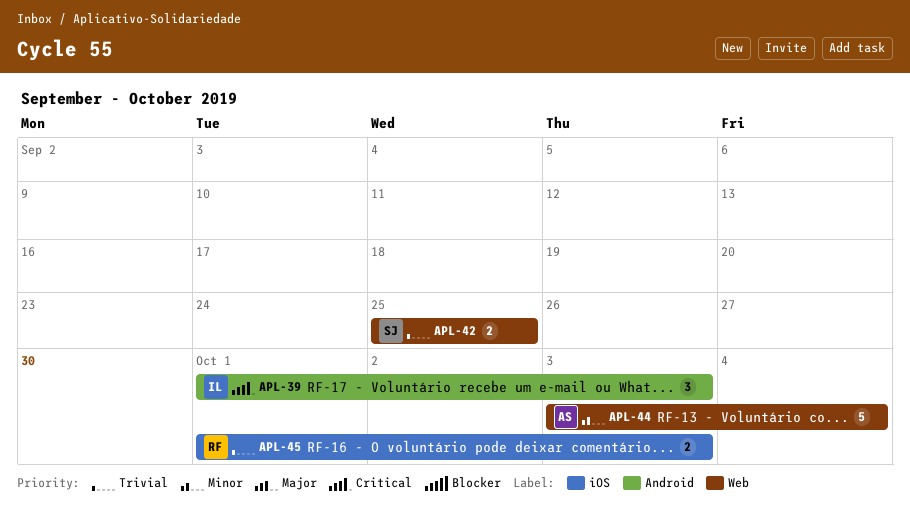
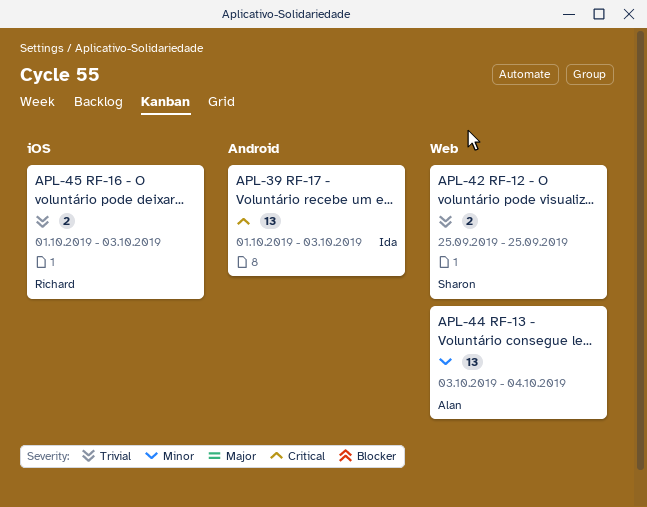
APL-39, estimate: 3 -> 13
APL-44, estimate: 5 -> 13

